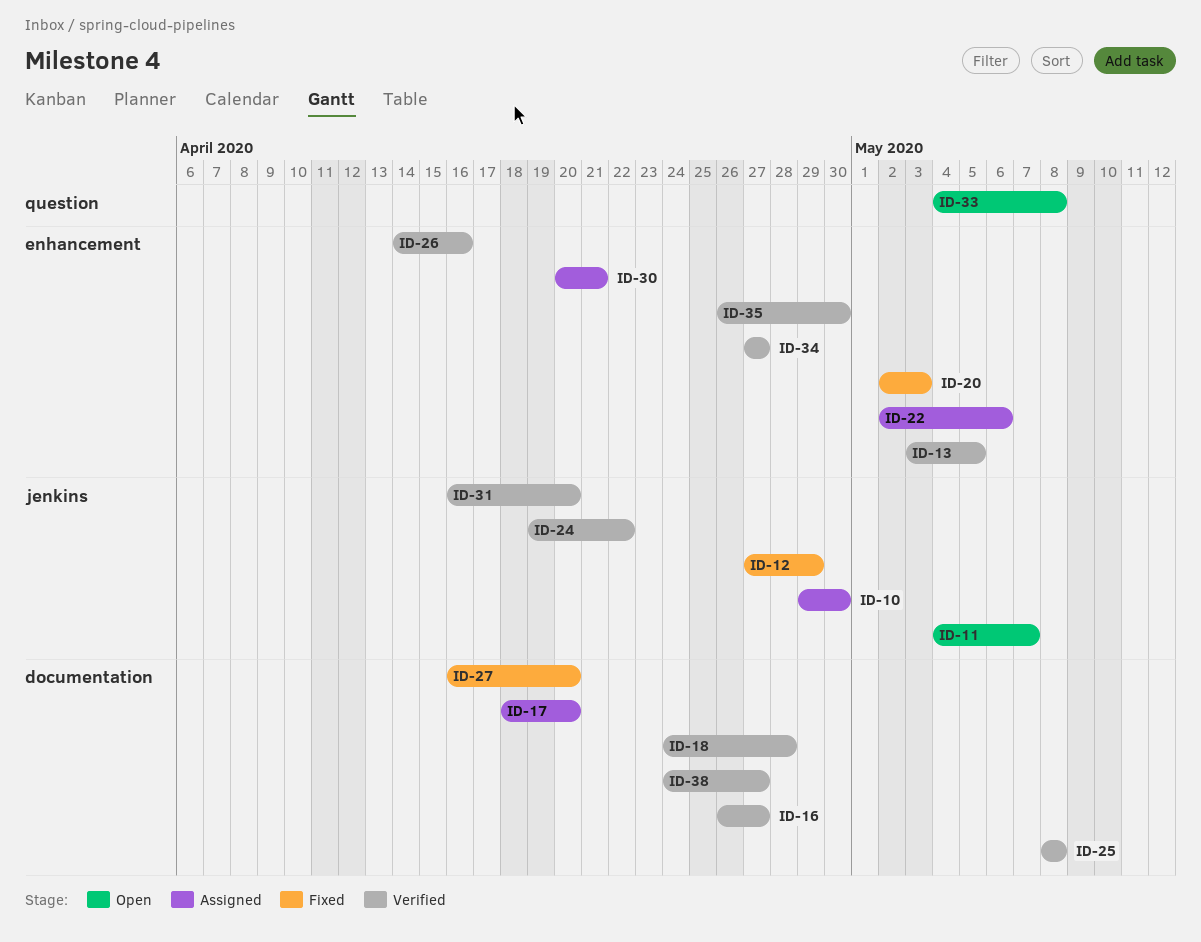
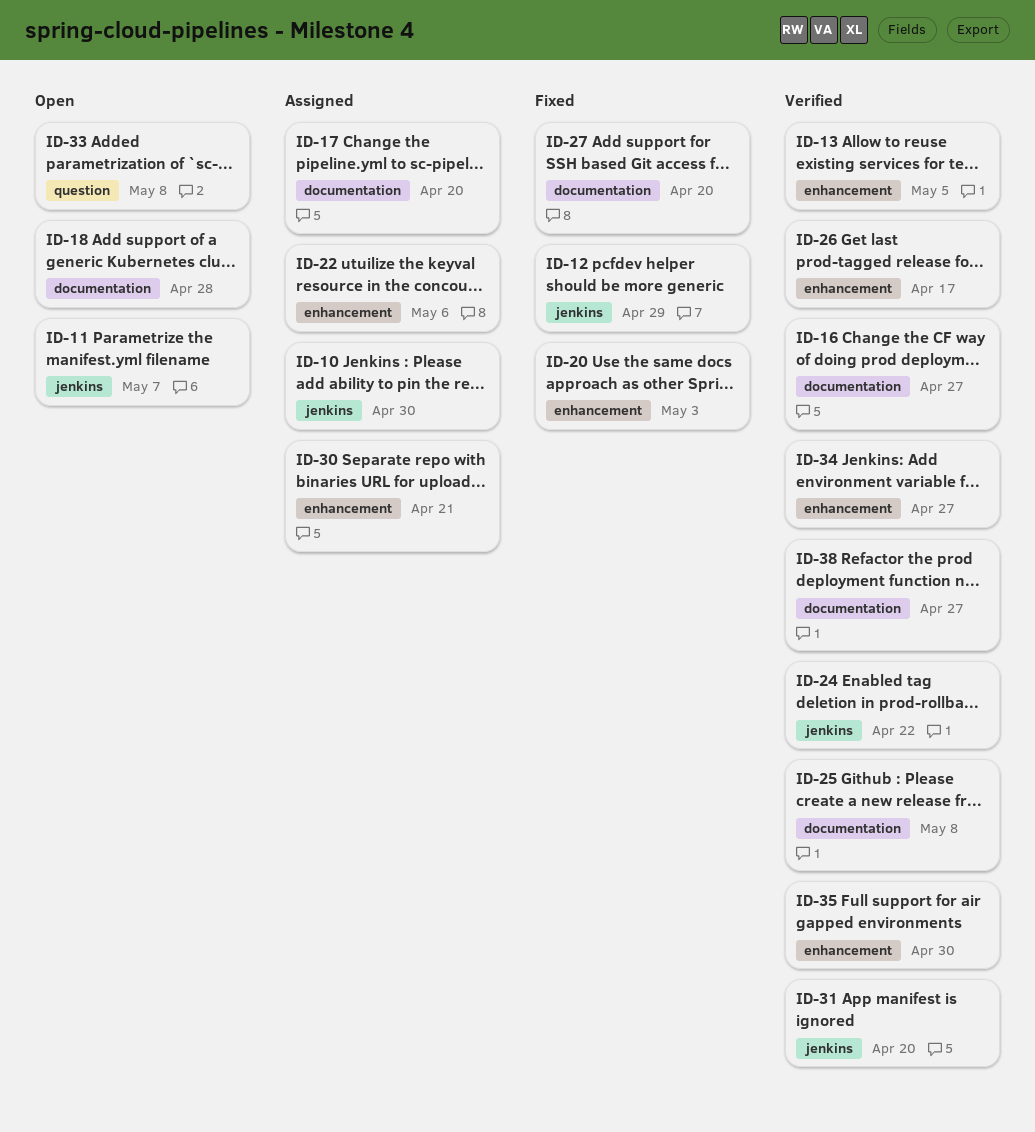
ID-18, status: Verified -> Open
ID-26, due: Apr 16 -> Apr 17

